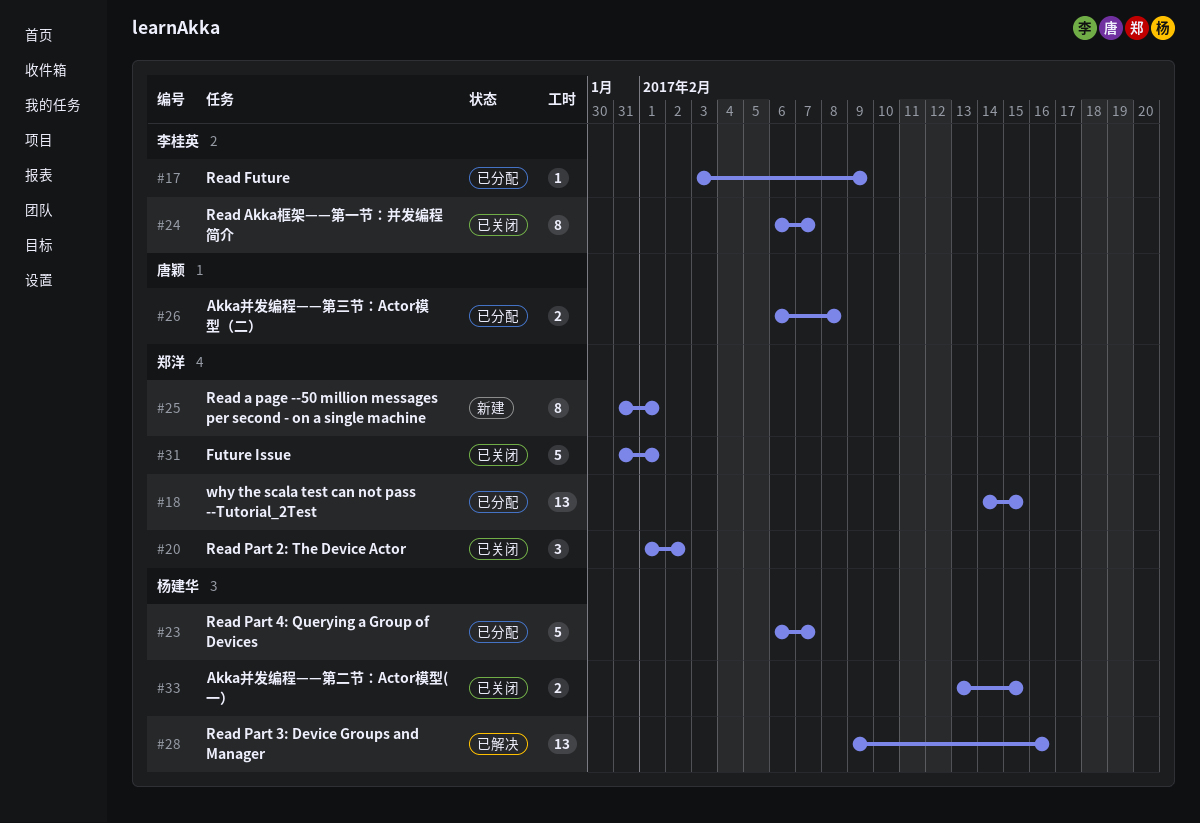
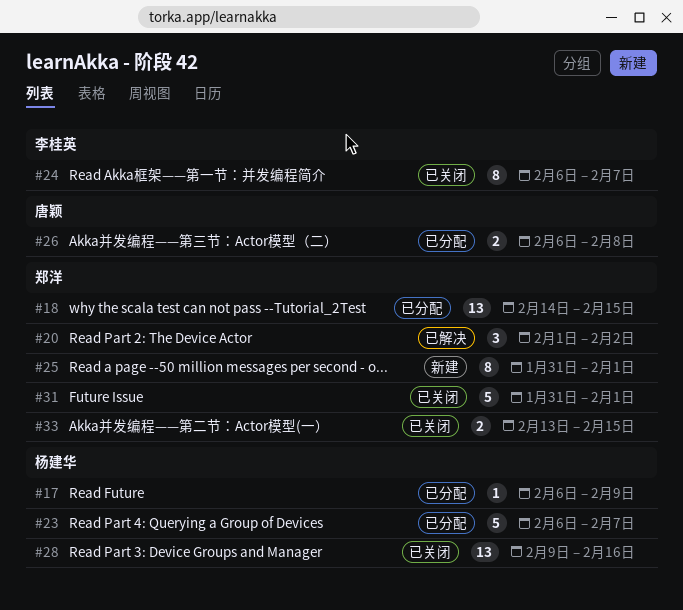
#17, owner: 李桂英 -> 杨建华
#17, start: Feb 3 -> Feb 6
#20, status: 已关闭 -> 已解决
#28, status: 已解决 -> 已关闭
#33, owner: 杨建华 -> 郑洋

